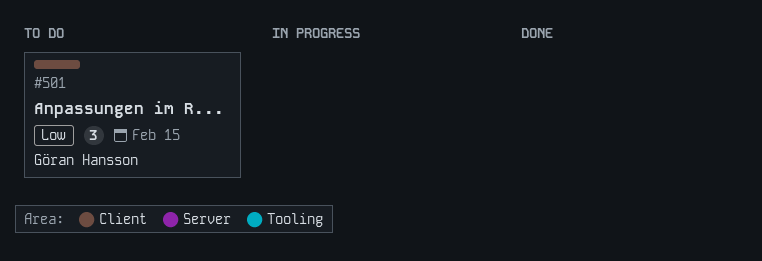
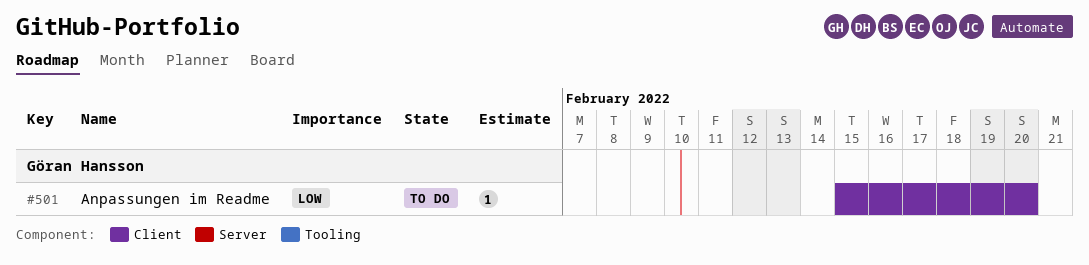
#501, estimate: 3 -> 1
#501, due: Feb 15 -> Feb 20

